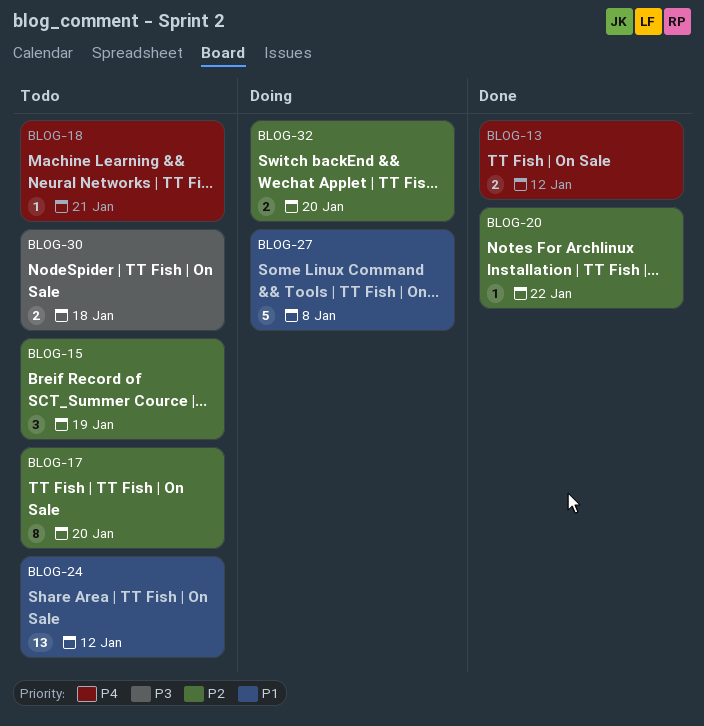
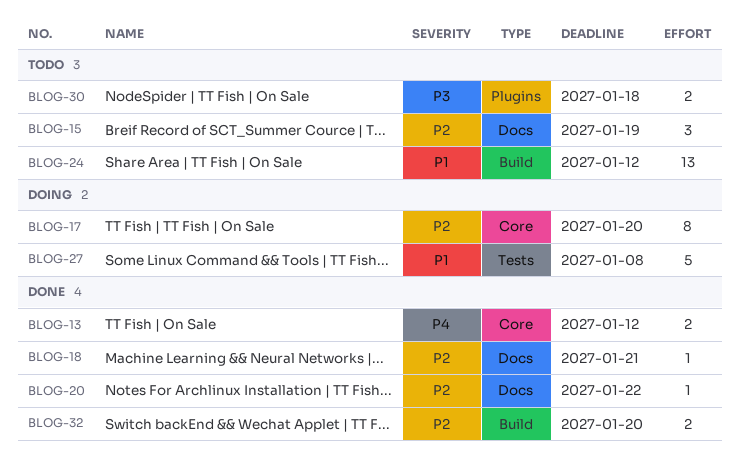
BLOG-17, status: Todo -> Doing
BLOG-18, status: Todo -> Done
BLOG-18, priority: P4 -> P2
BLOG-32, status: Doing -> Done

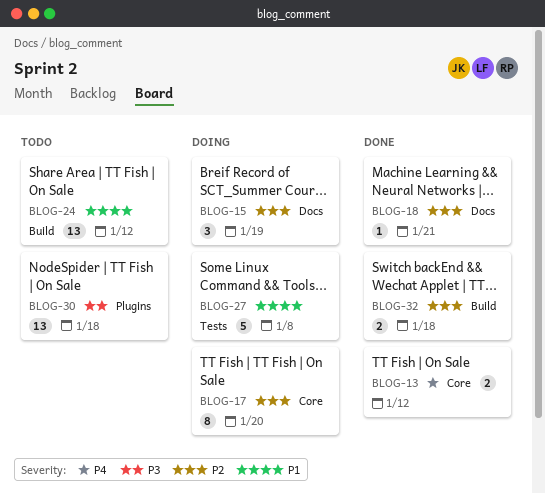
BLOG-15, status: Todo -> Doing
BLOG-20: present -> none
BLOG-30, estimate: 2 -> 13
BLOG-32, due: Jan 20 -> Jan 18

